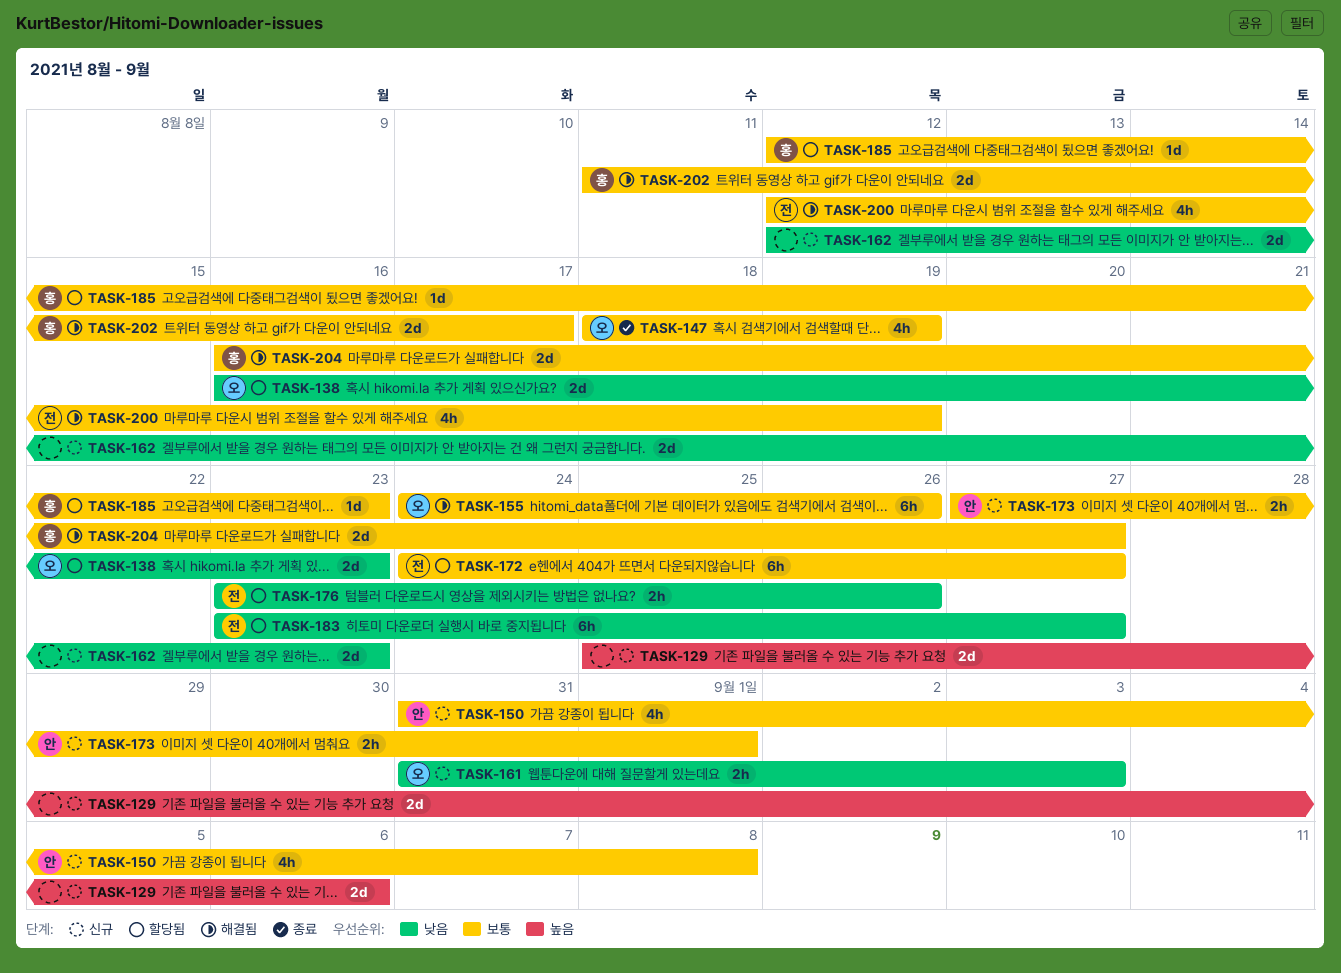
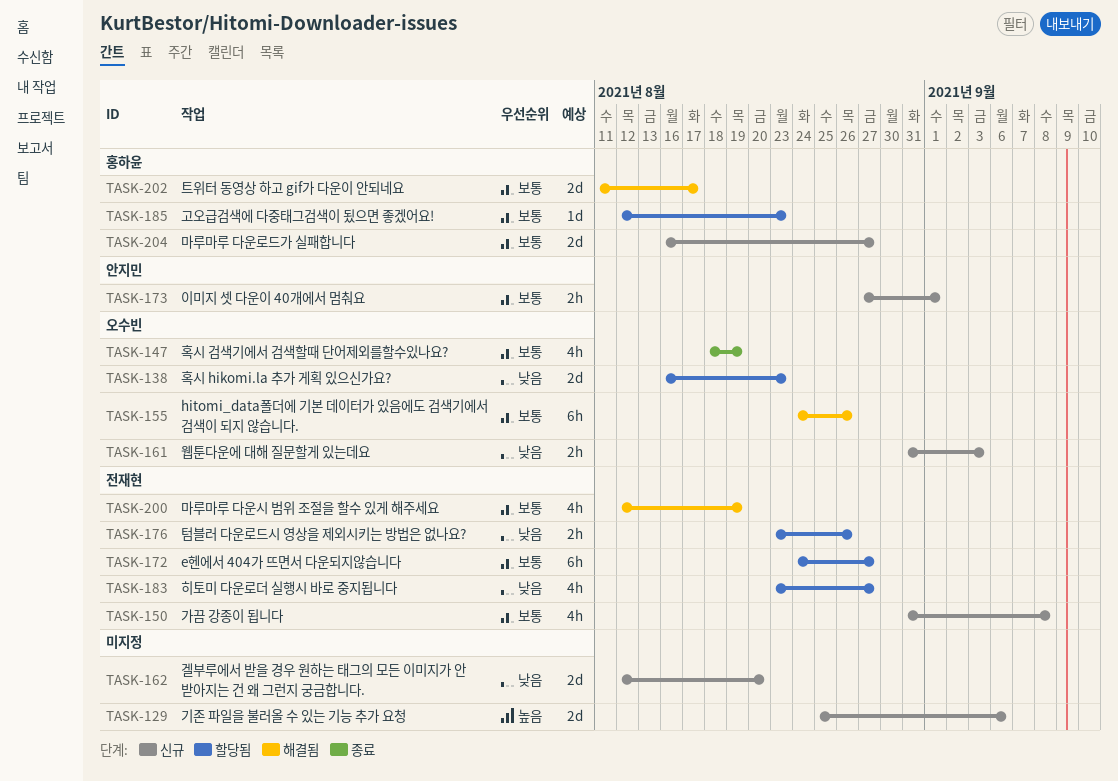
TASK-150, owner: 안지민 -> 전재현
TASK-162, due: Aug 23 -> Aug 20
TASK-183, estimate: 6h -> 4h
TASK-204, status: 해결됨 -> 신규

